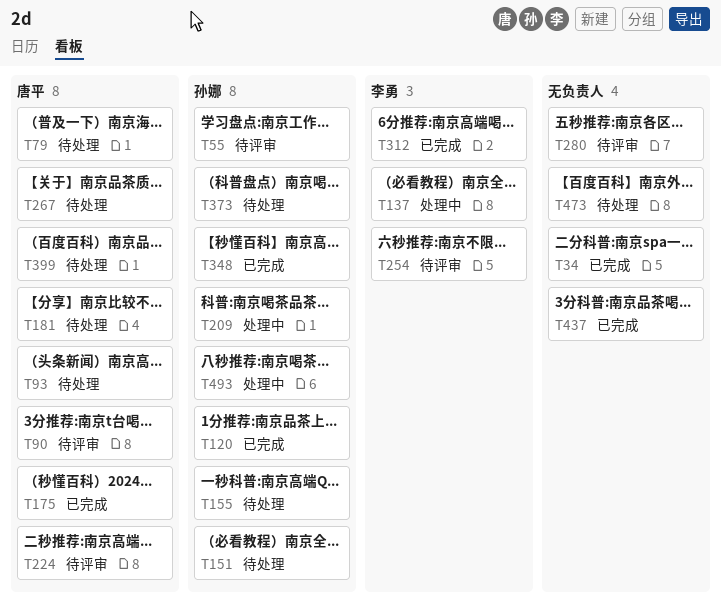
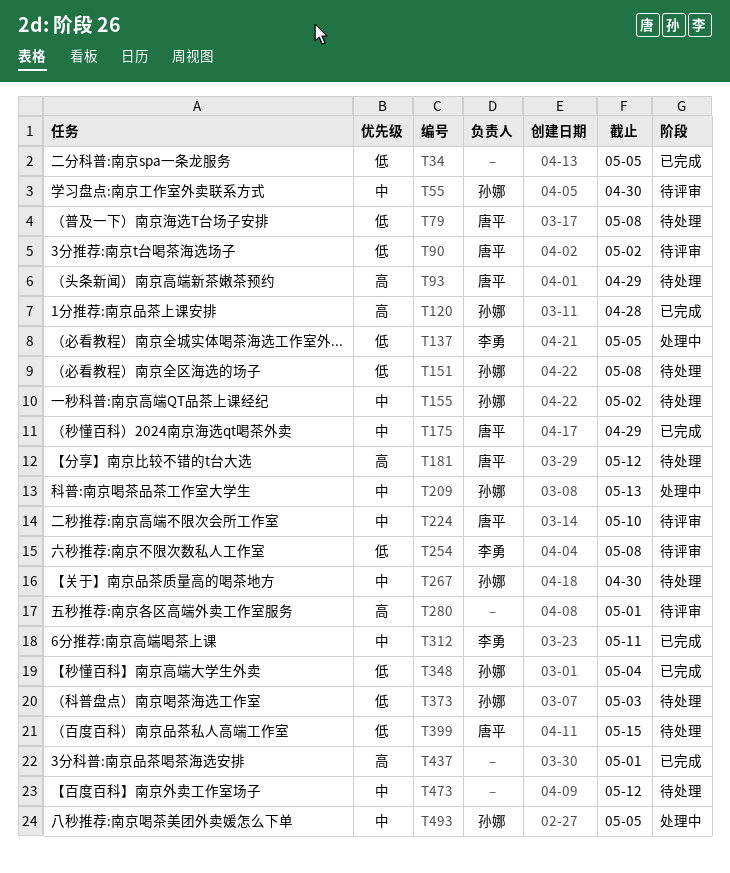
T267, owner: 唐平 -> 孙娜

